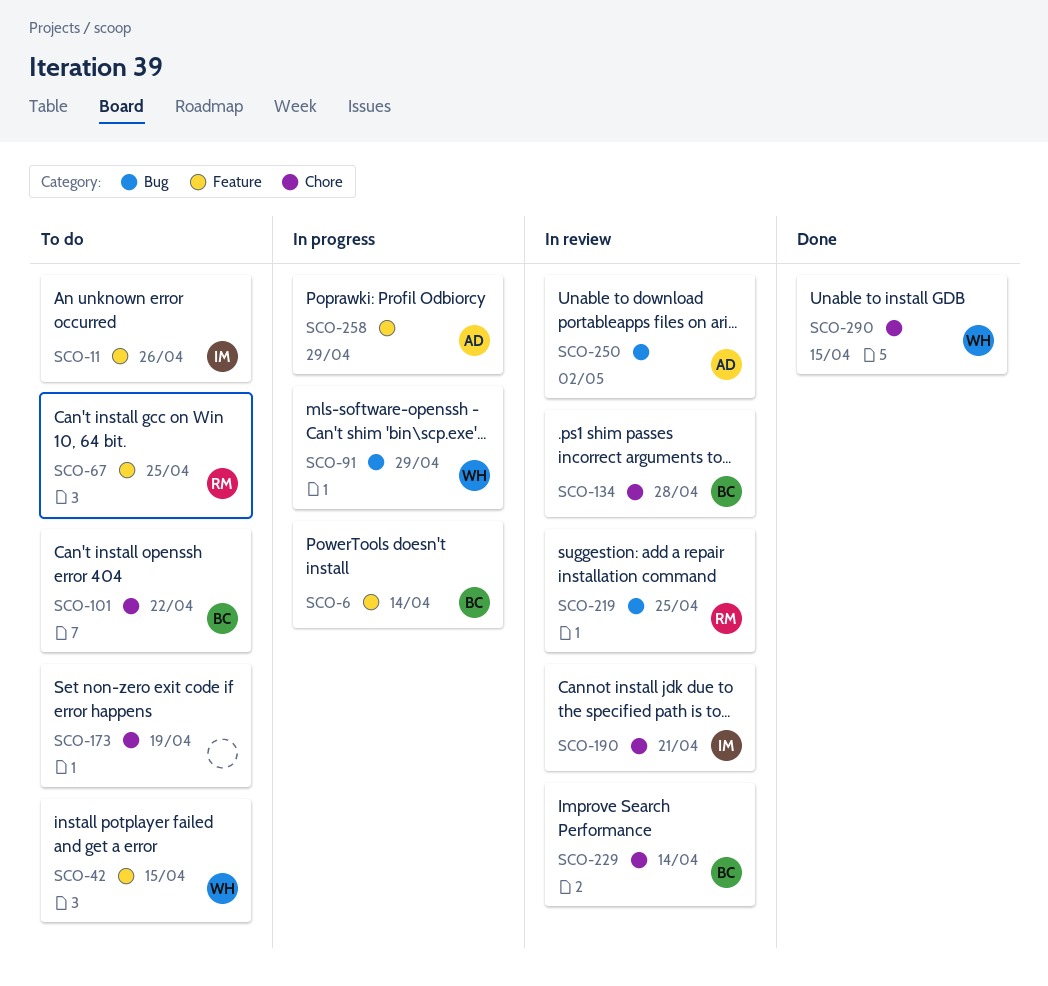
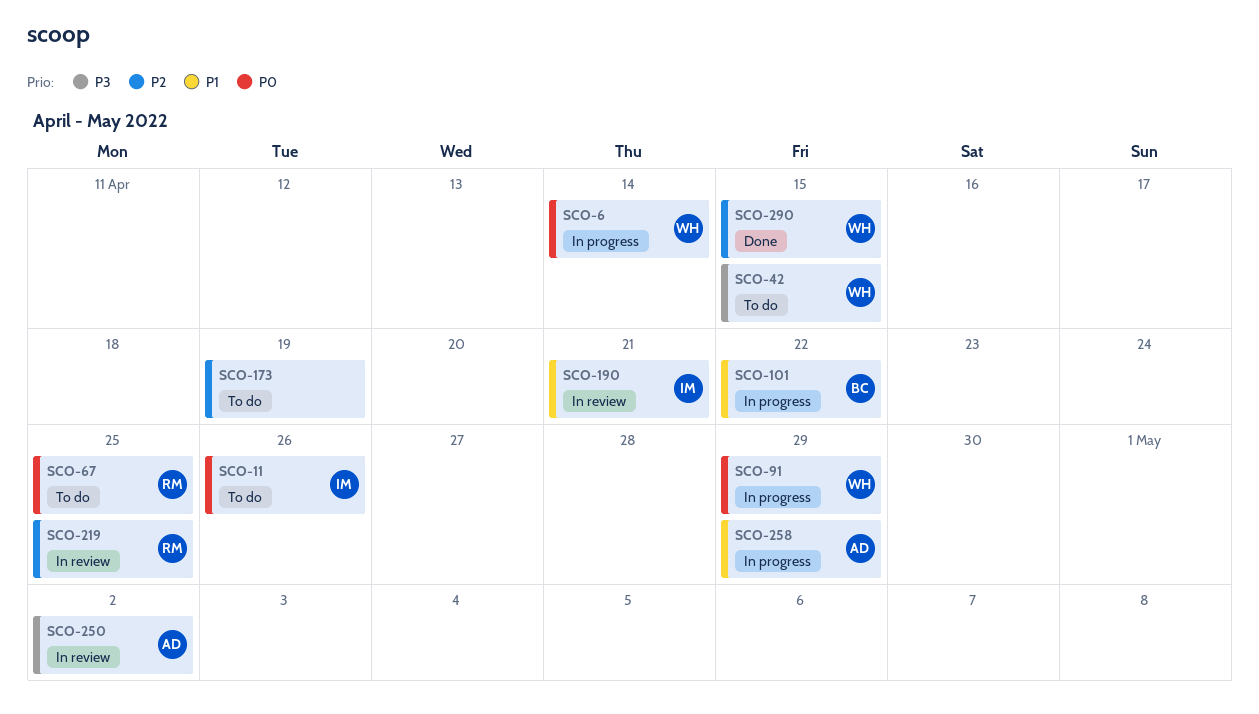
SCO-6, owner: BC -> WH
SCO-101, status: To do -> In progress
SCO-134: present -> none
SCO-229: present -> none

